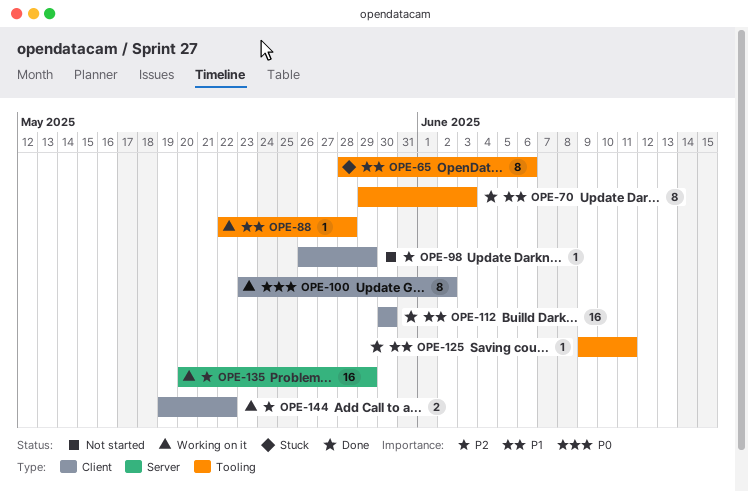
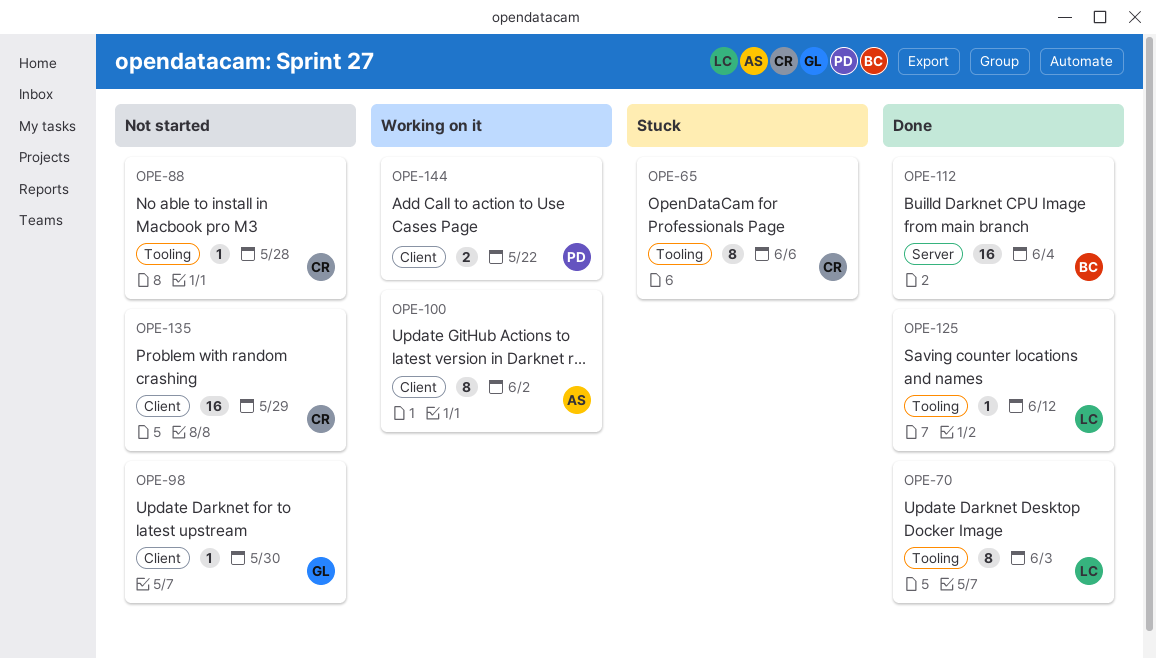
OPE-88, status: Working on it -> Not started
OPE-98, due: May 29 -> May 30
OPE-112, label: Client -> Server
OPE-112, due: May 30 -> Jun 4
OPE-125, due: Jun 11 -> Jun 12
OPE-135, status: Working on it -> Not started
OPE-135, label: Server -> Client

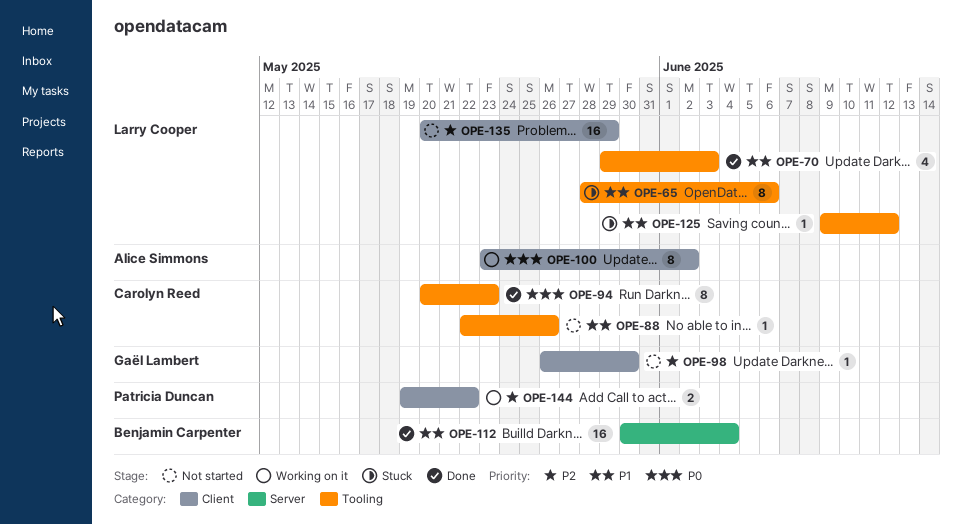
OPE-65, owner: Carolyn Reed -> Larry Cooper
OPE-70, estimate: 8 -> 4
OPE-88, due: May 28 -> May 26
OPE-94: none -> present
OPE-125, status: Done -> Stuck
OPE-135, owner: Carolyn Reed -> Larry Cooper

